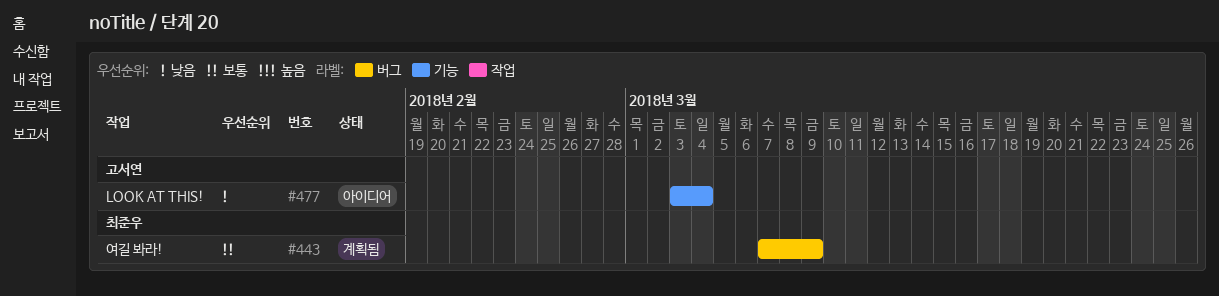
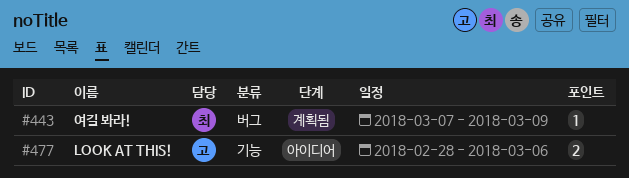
#477, start: Mar 3 -> Feb 28
#477, due: Mar 4 -> Mar 6

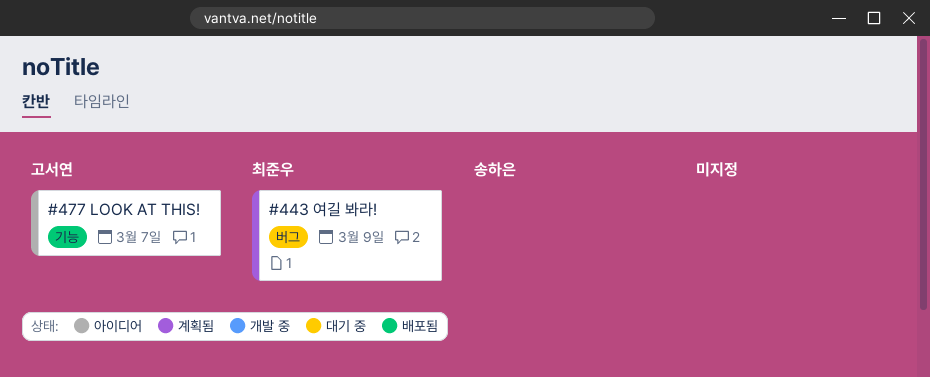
#477, due: Mar 6 -> Mar 7

